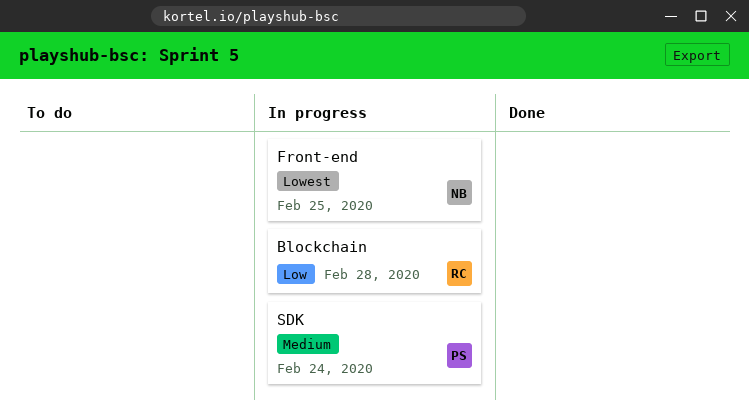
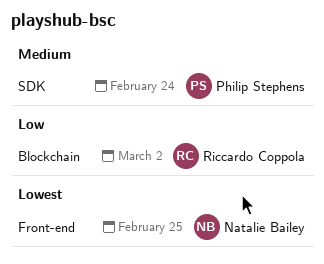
Blockchain, due: Feb 28 -> Mar 2

